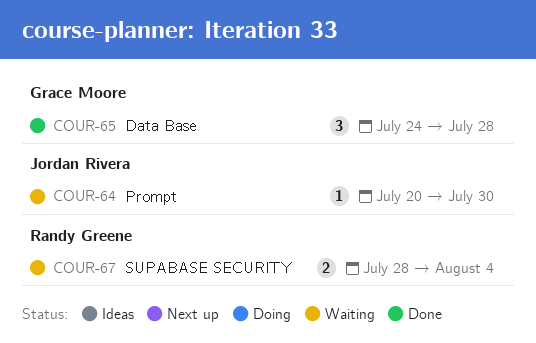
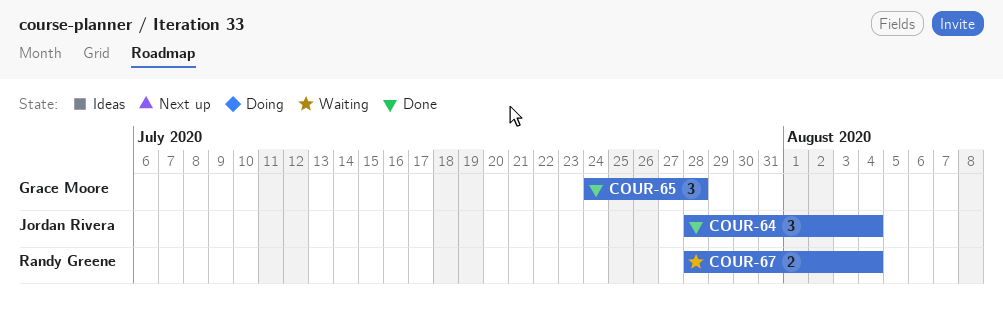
COUR-64, status: Waiting -> Done
COUR-64, estimate: 1 -> 3
COUR-64, start: Jul 20 -> Jul 28
COUR-64, due: Jul 30 -> Aug 4

